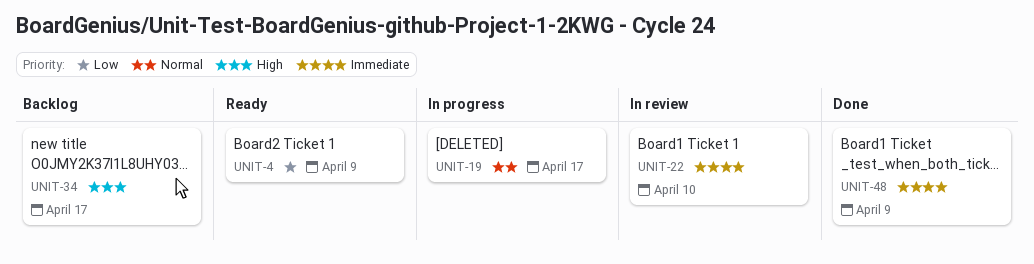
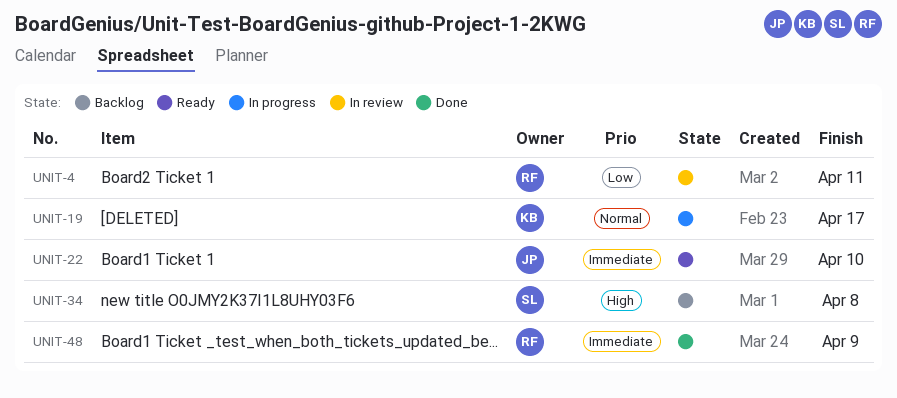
UNIT-4, status: Ready -> In review
UNIT-4, due: Apr 9 -> Apr 11
UNIT-22, status: In review -> Ready
UNIT-34, due: Apr 17 -> Apr 8

